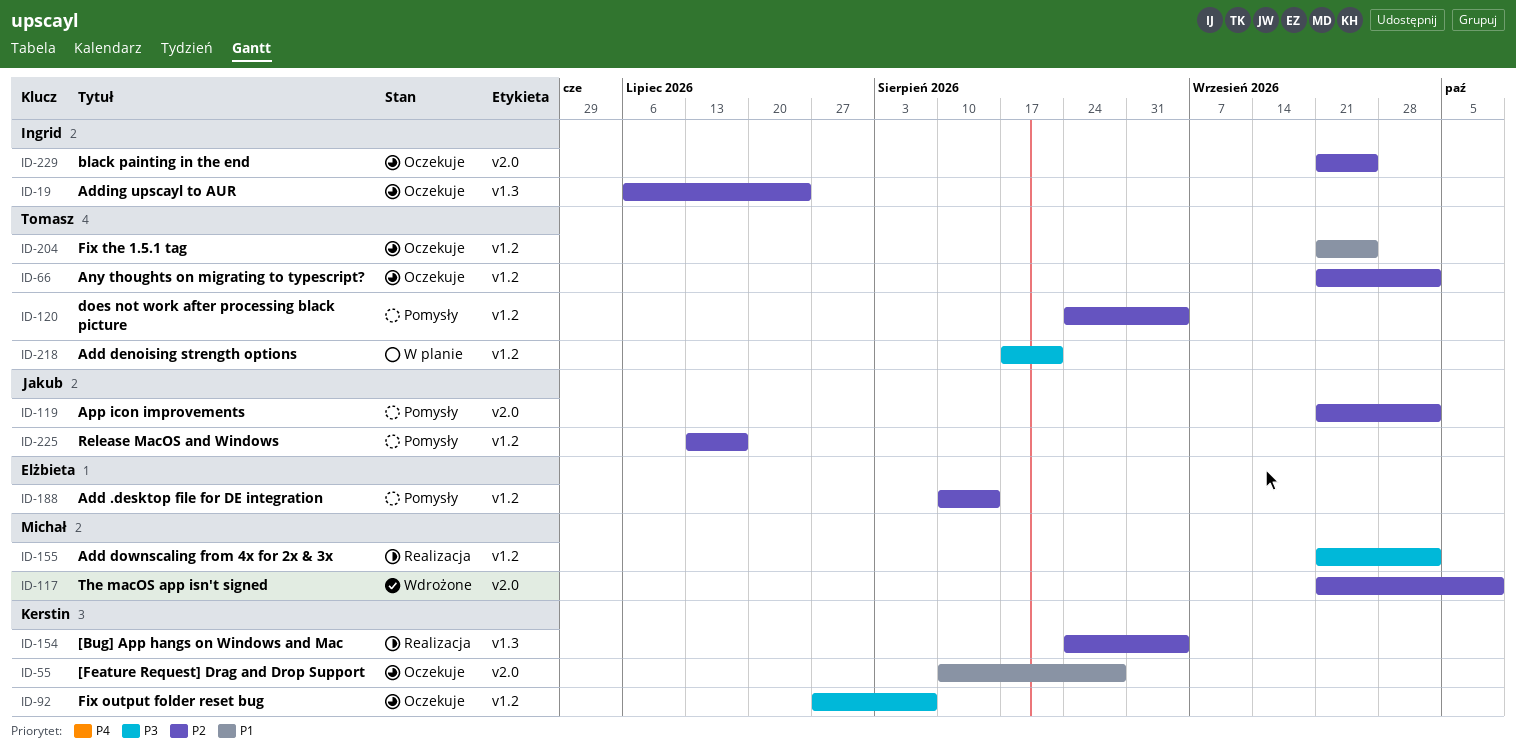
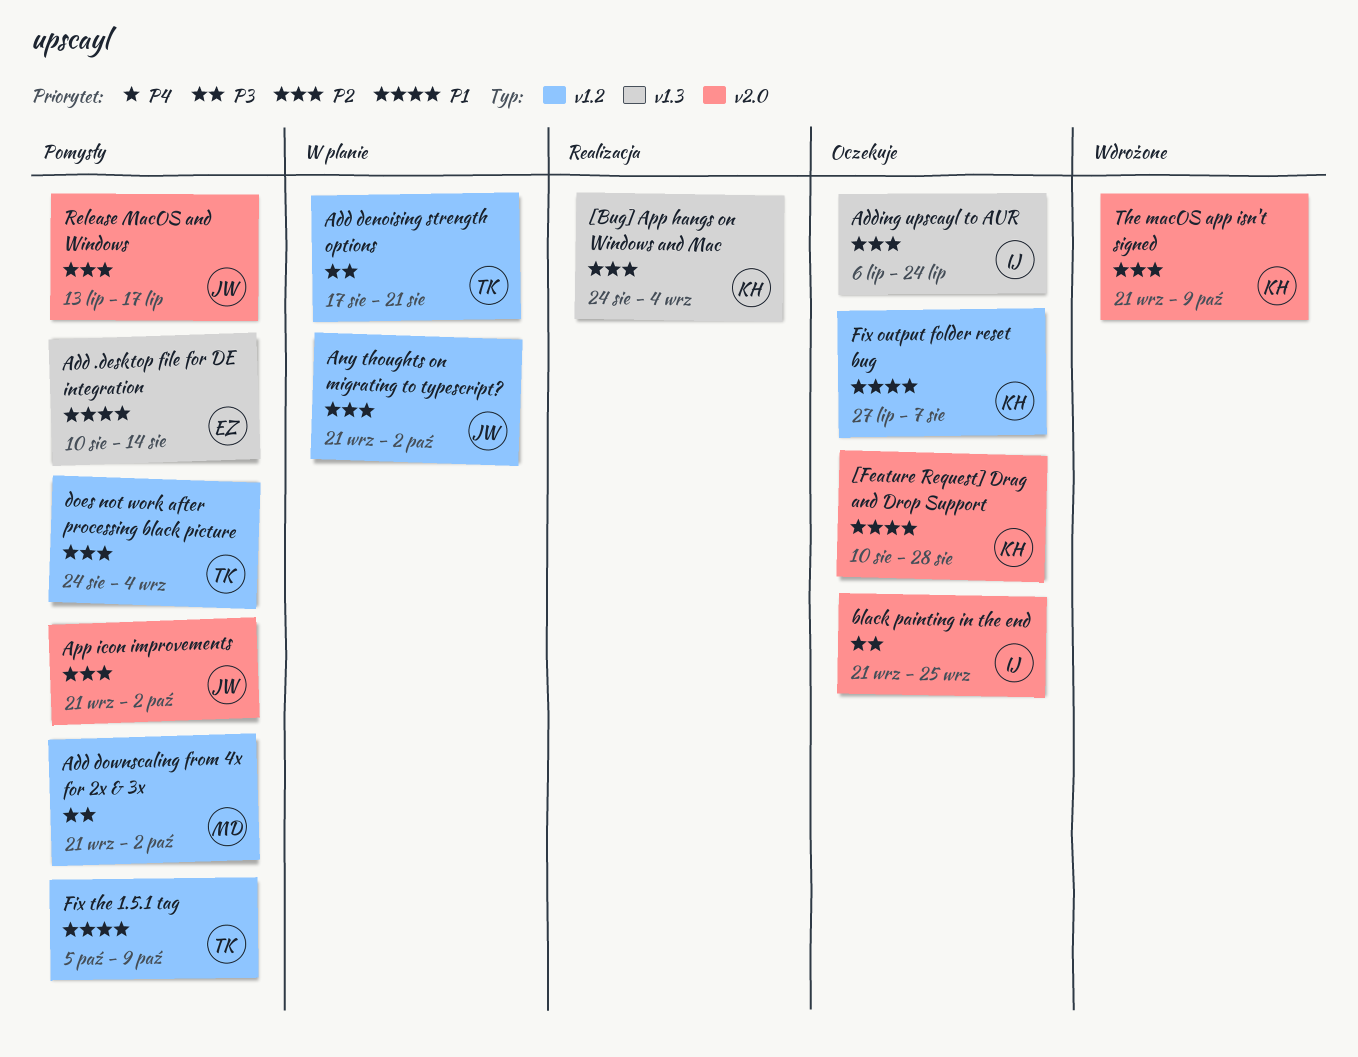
Add .desktop file for DE integration, priority: P2 -> P1
Add .desktop file for DE integration, label: v1.2 -> v1.3
Add downscaling from 4x for 2x & 3x, status: Realizacja -> Pomysły
Any thoughts on migrating to typescript?, status: Oczekuje -> W planie
Any thoughts on migrating to typescript?, owner: Tomasz -> Jakub
black painting in the end, priority: P2 -> P3
Fix output folder reset bug, priority: P3 -> P1
Fix the 1.5.1 tag, status: Oczekuje -> Pomysły
Fix the 1.5.1 tag, start: Sep 21 -> Oct 5
Fix the 1.5.1 tag, due: Sep 25 -> Oct 9
Release MacOS and Windows, label: v1.2 -> v2.0
The macOS app isn't signed, owner: Michał -> Kerstin

